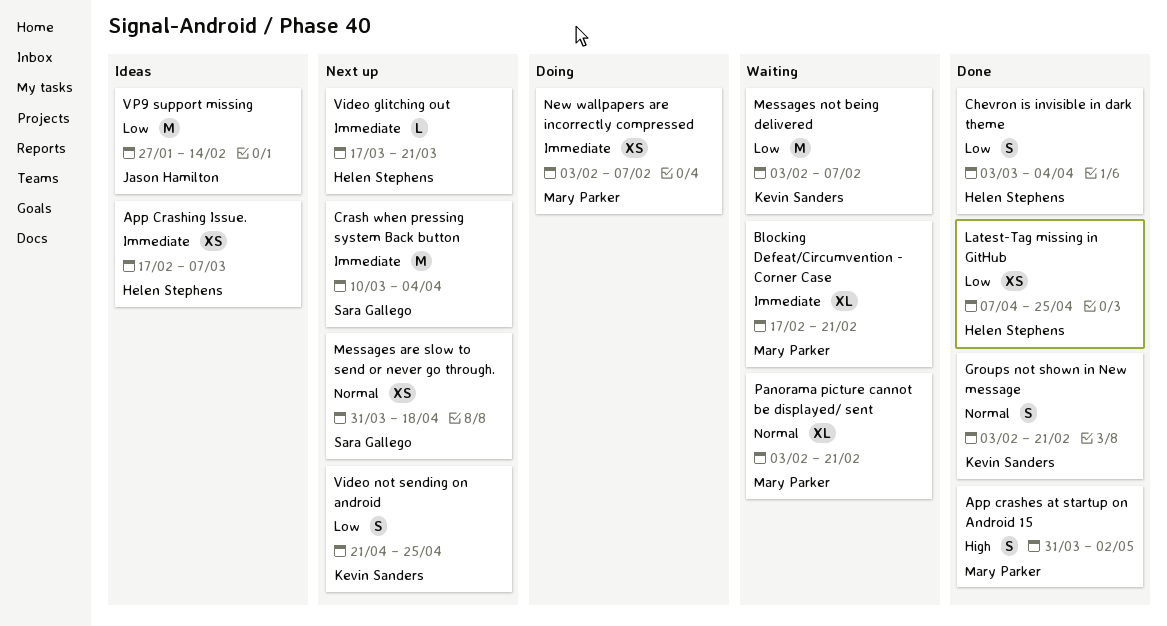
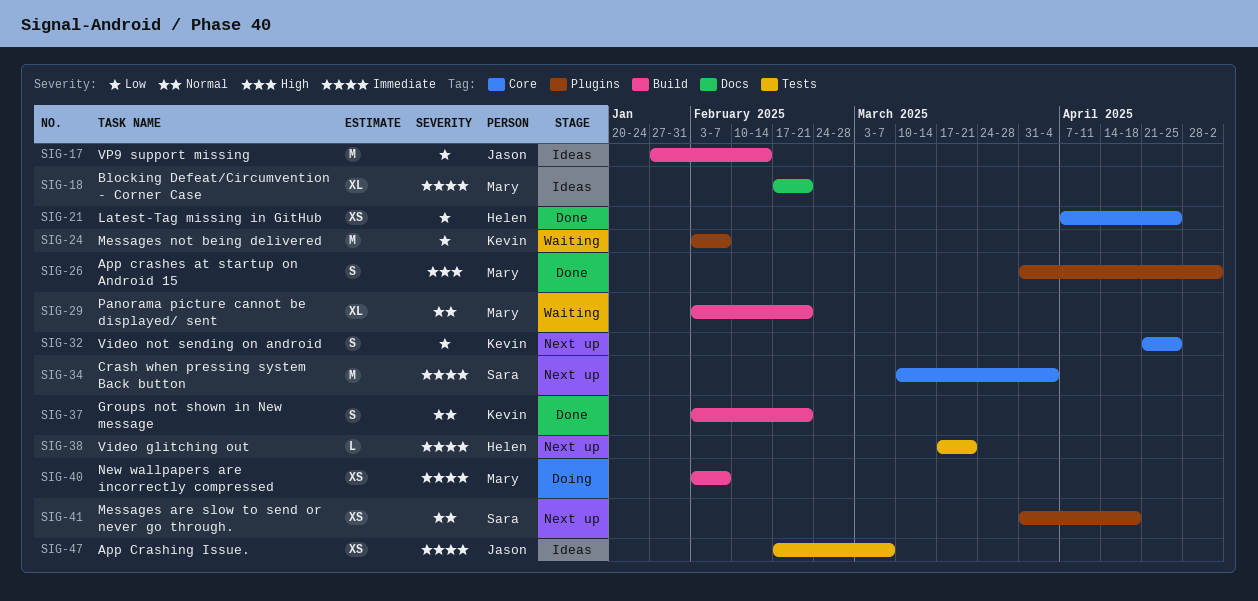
App Crashing Issue., owner: Helen Stephens -> Jason Hamilton
Blocking Defeat/Circumvention - Corner Case, status: Waiting -> Ideas
Chevron is invisible in dark theme: present -> none

